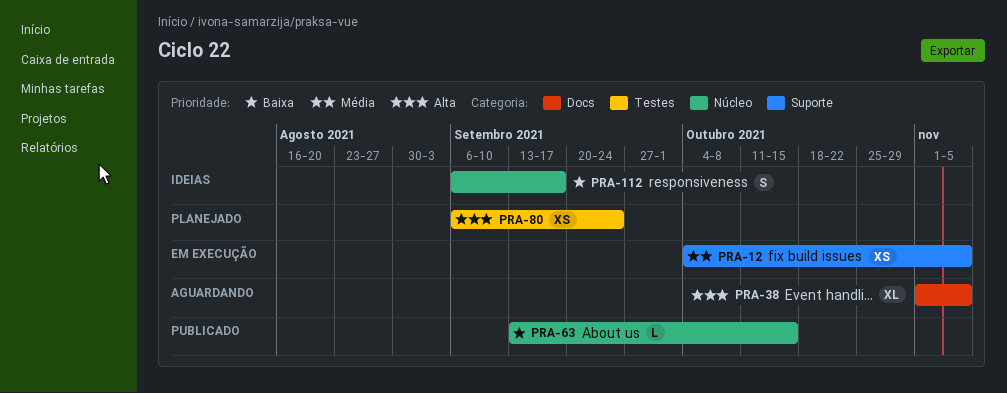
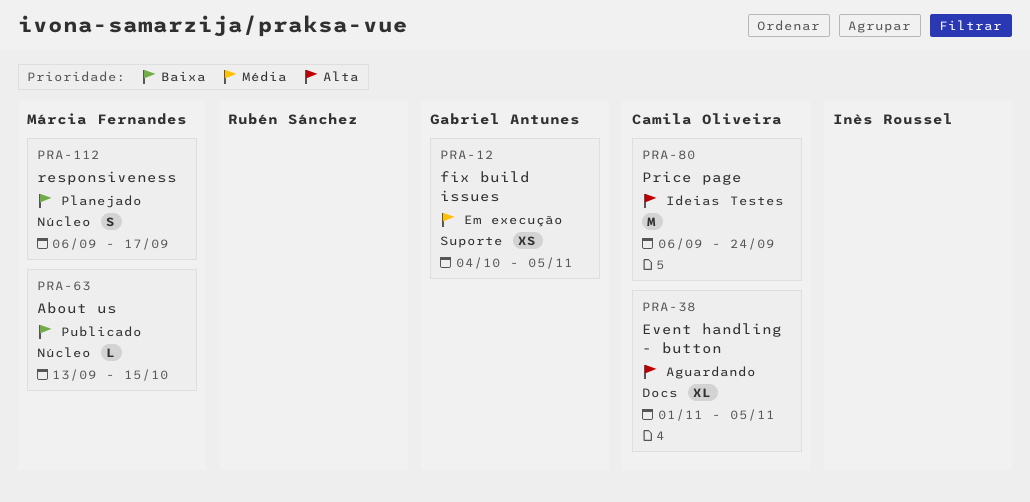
PRA-80, status: Planejado -> Ideias
PRA-80, estimate: XS -> M
PRA-112, status: Ideias -> Planejado

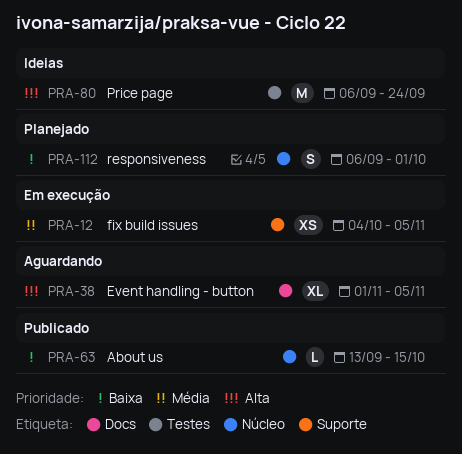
PRA-112, due: Sep 17 -> Oct 1

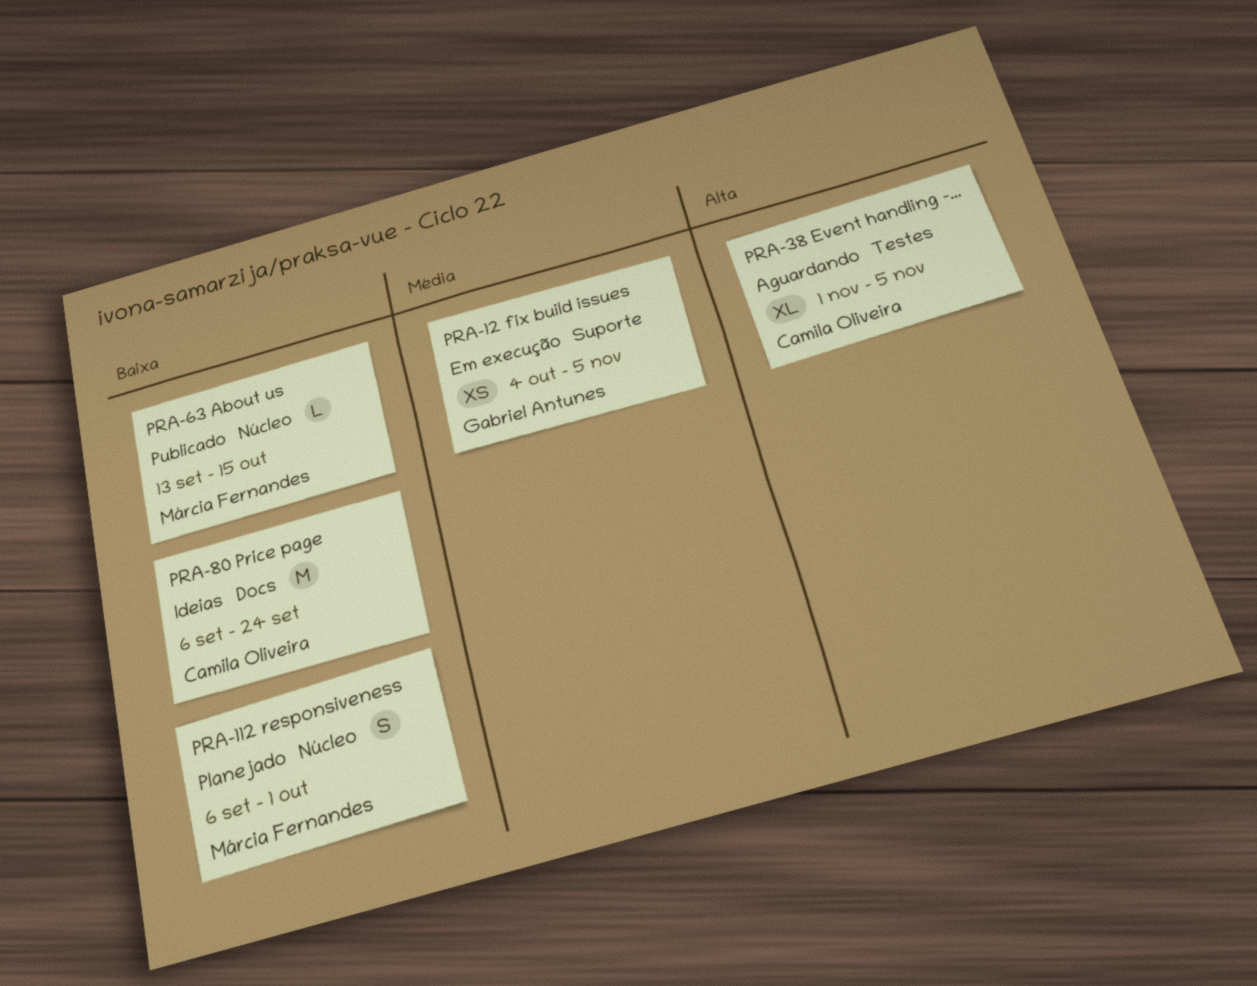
PRA-38, label: Docs -> Testes
PRA-80, priority: Alta -> Baixa
PRA-80, label: Testes -> Docs

